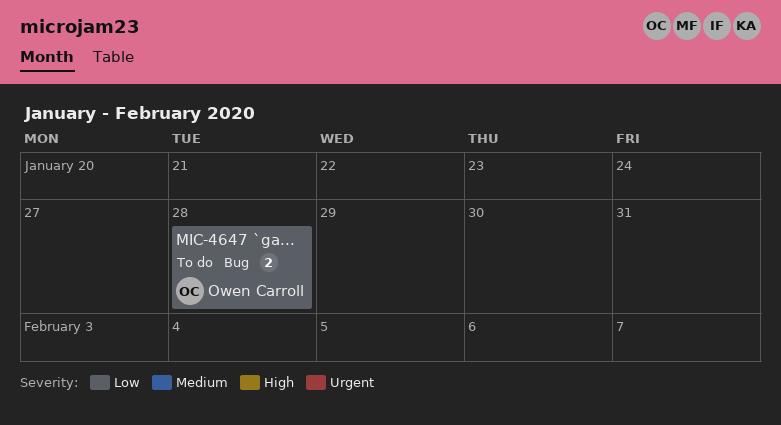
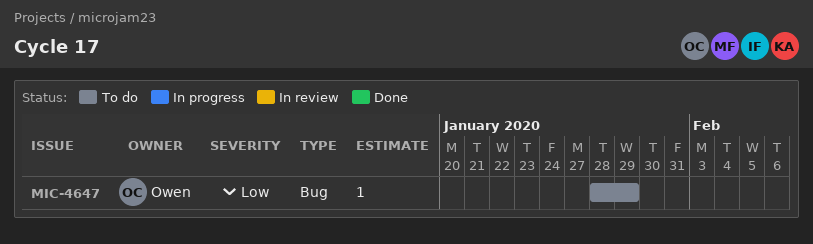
MIC-4647, estimate: 2 -> 1
MIC-4647, due: Jan 28 -> Jan 29

